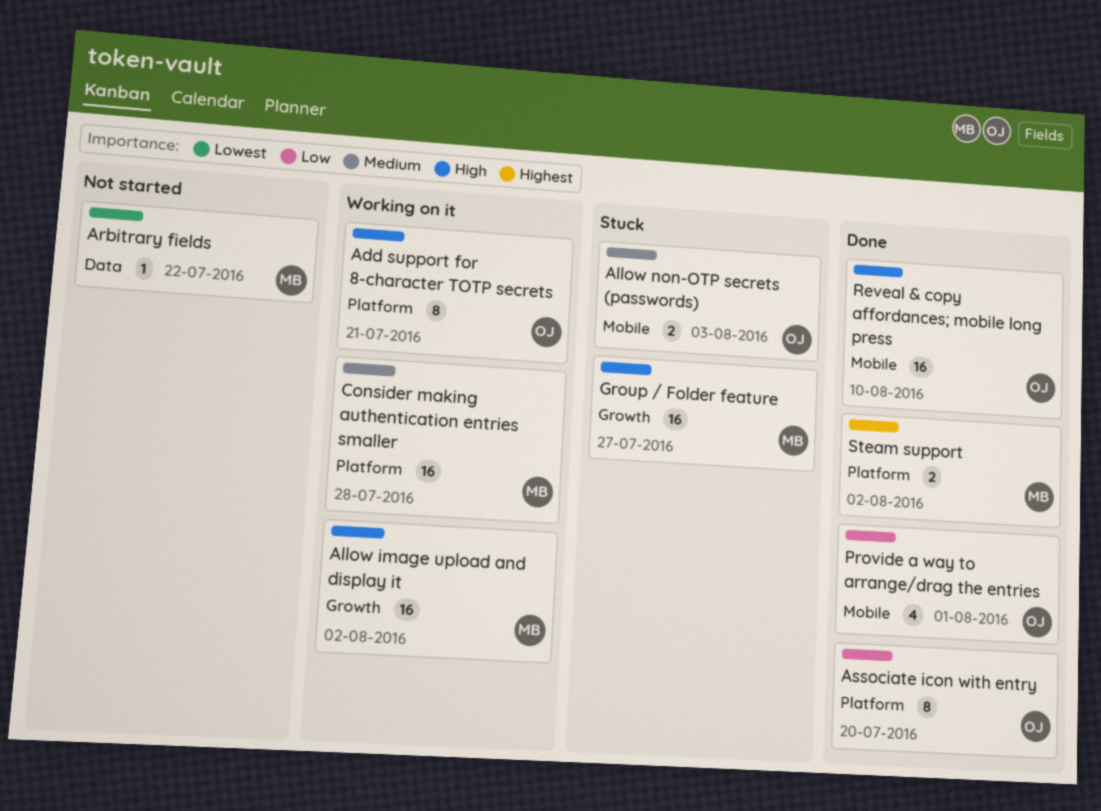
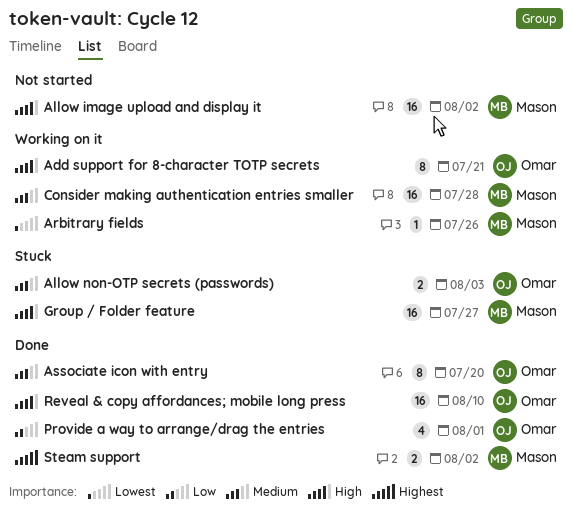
Allow image upload and display it, status: Working on it -> Not started
Arbitrary fields, status: Not started -> Working on it
Arbitrary fields, due: Jul 22 -> Jul 26
Associate icon with entry, priority: Low -> Medium

